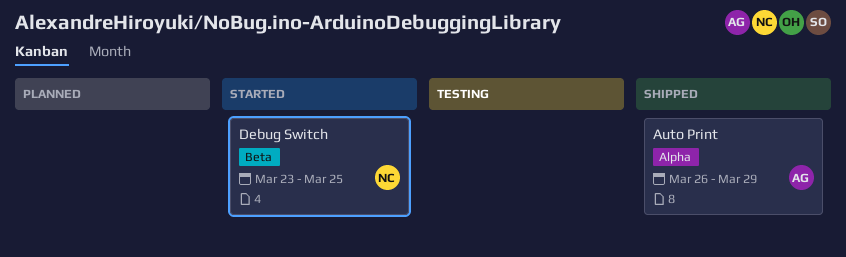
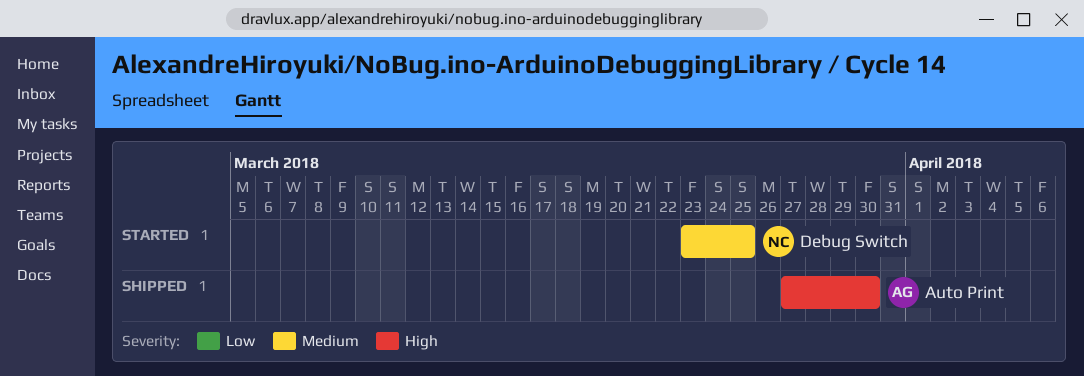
Auto Print, start: Mar 26 -> Mar 27
Auto Print, due: Mar 29 -> Mar 30

